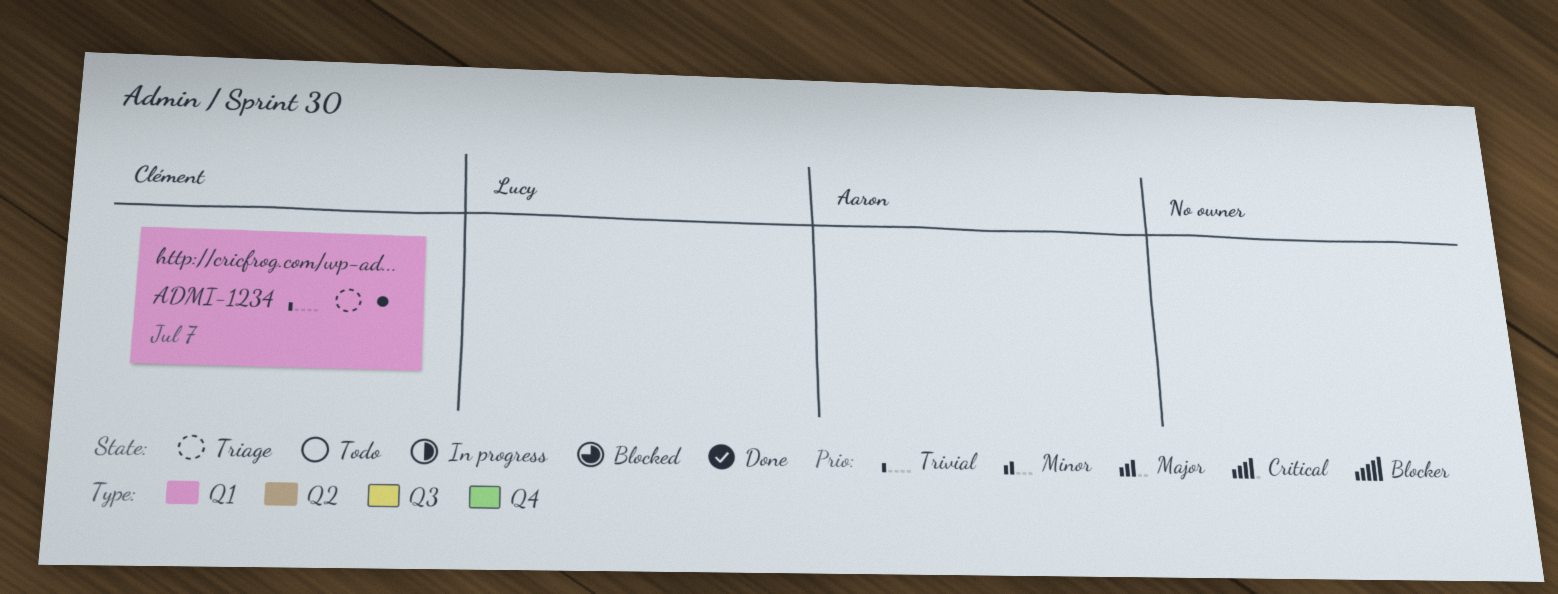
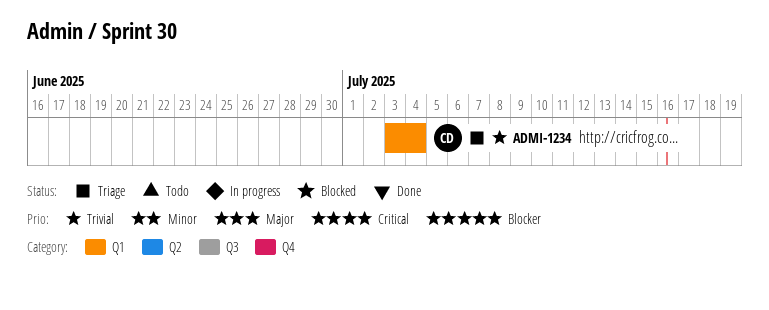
ADMI-1234, due: Jul 7 -> Jul 4

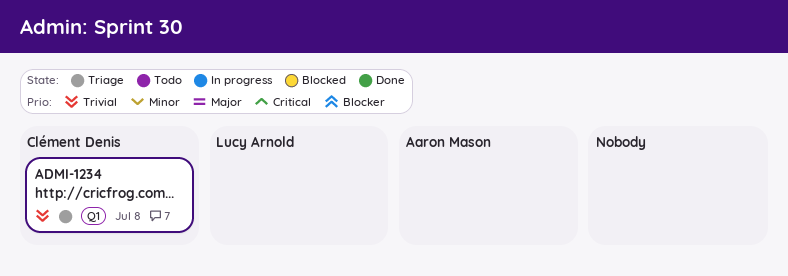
ADMI-1234, due: Jul 4 -> Jul 8

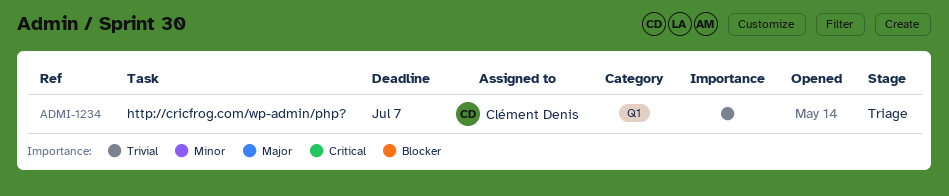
ADMI-1234, due: Jul 8 -> Jul 7

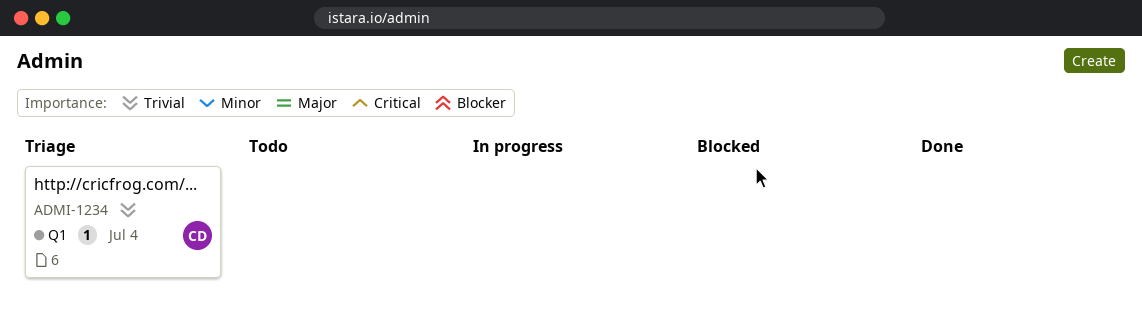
ADMI-1234, due: Jul 7 -> Jul 4

